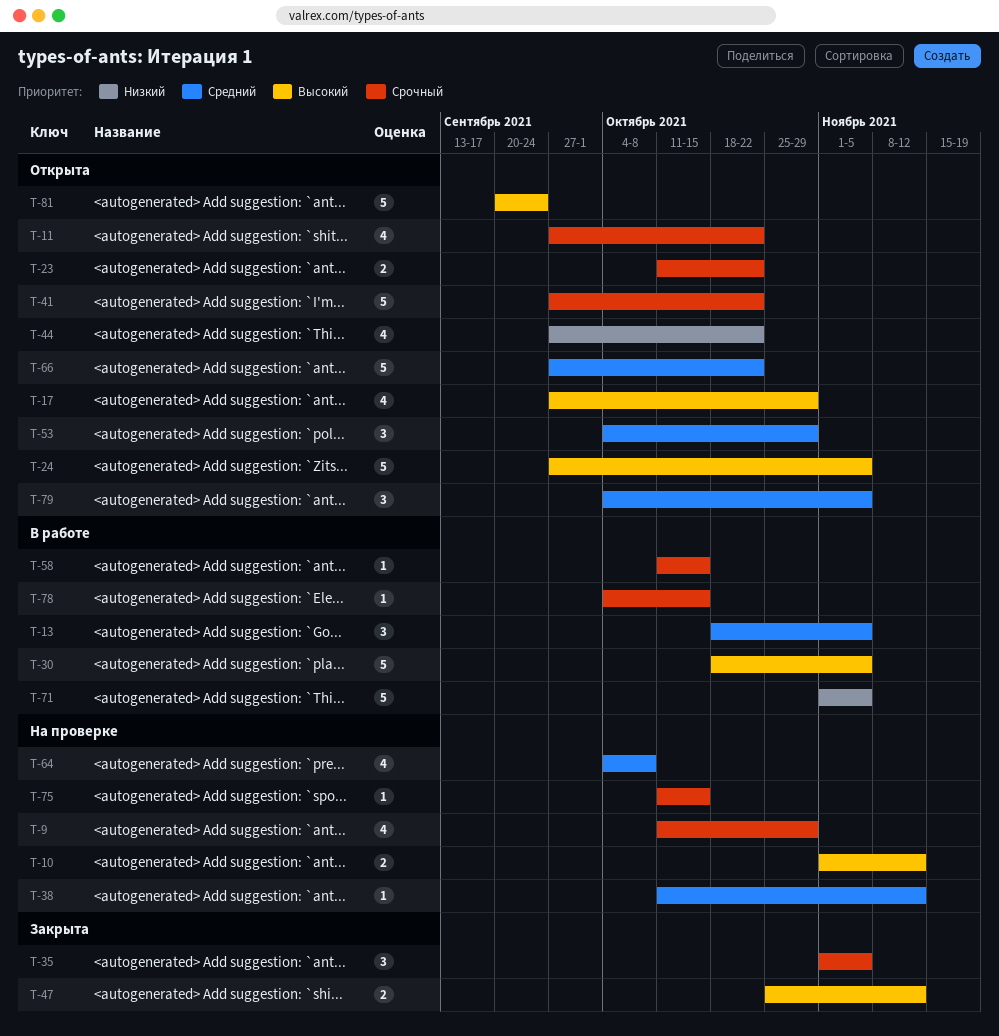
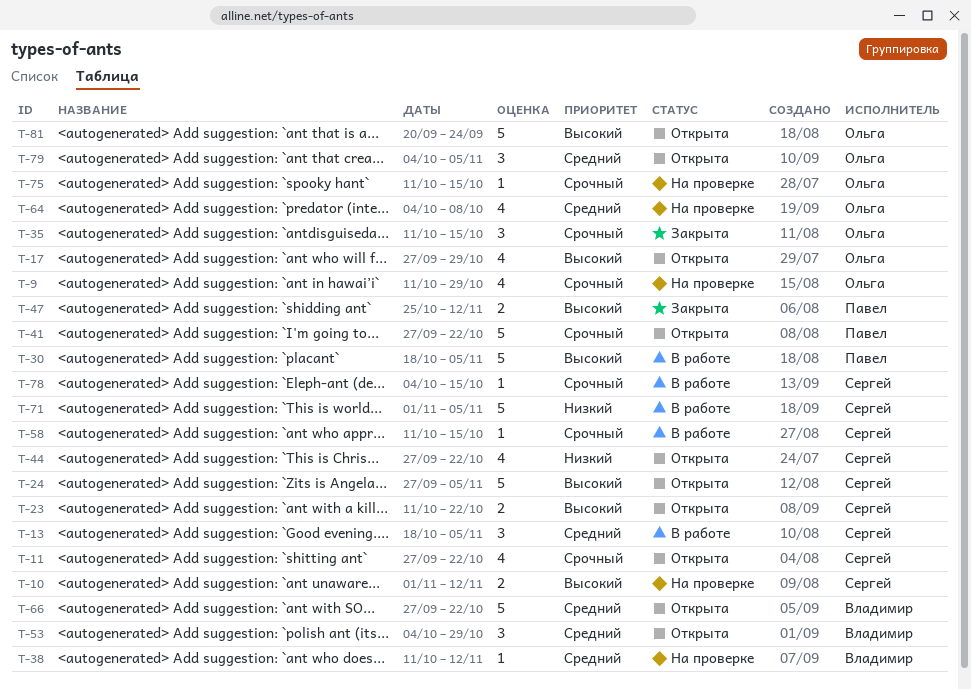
T-23, priority: Срочный -> Высокий
T-35, start: Nov 1 -> Oct 11
T-35, due: Nov 5 -> Oct 15

